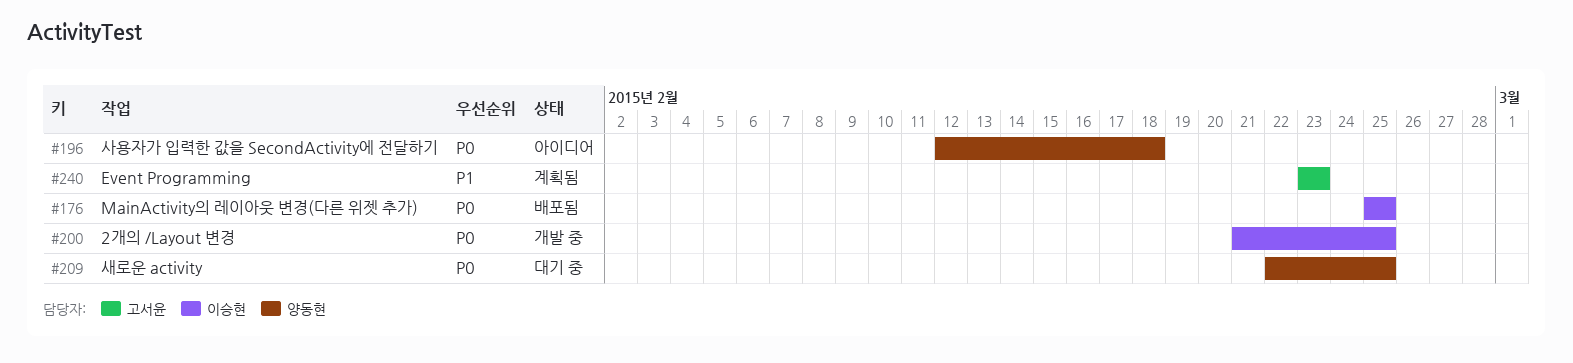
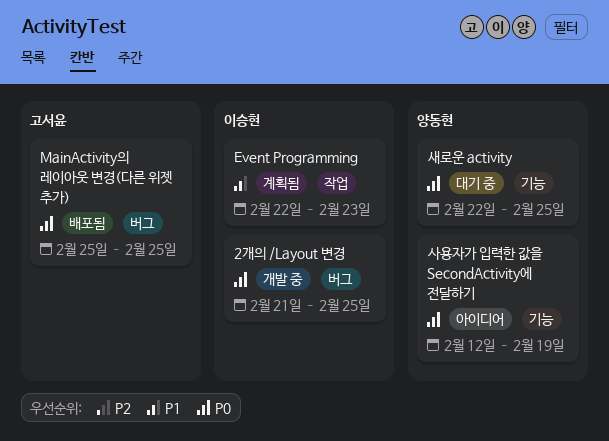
Event Programming, owner: 고서윤 -> 이승현
Event Programming, start: Feb 23 -> Feb 22
MainActivity의 레이아웃 변경(다른 위젯 추가), owner: 이승현 -> 고서윤
사용자가 입력한 값을 SecondActivity에 전달하기, due: Feb 18 -> Feb 19

